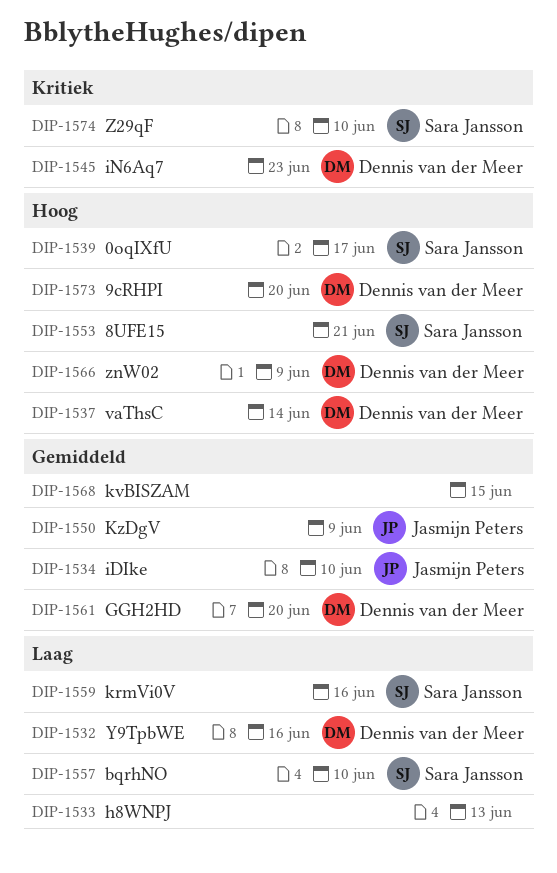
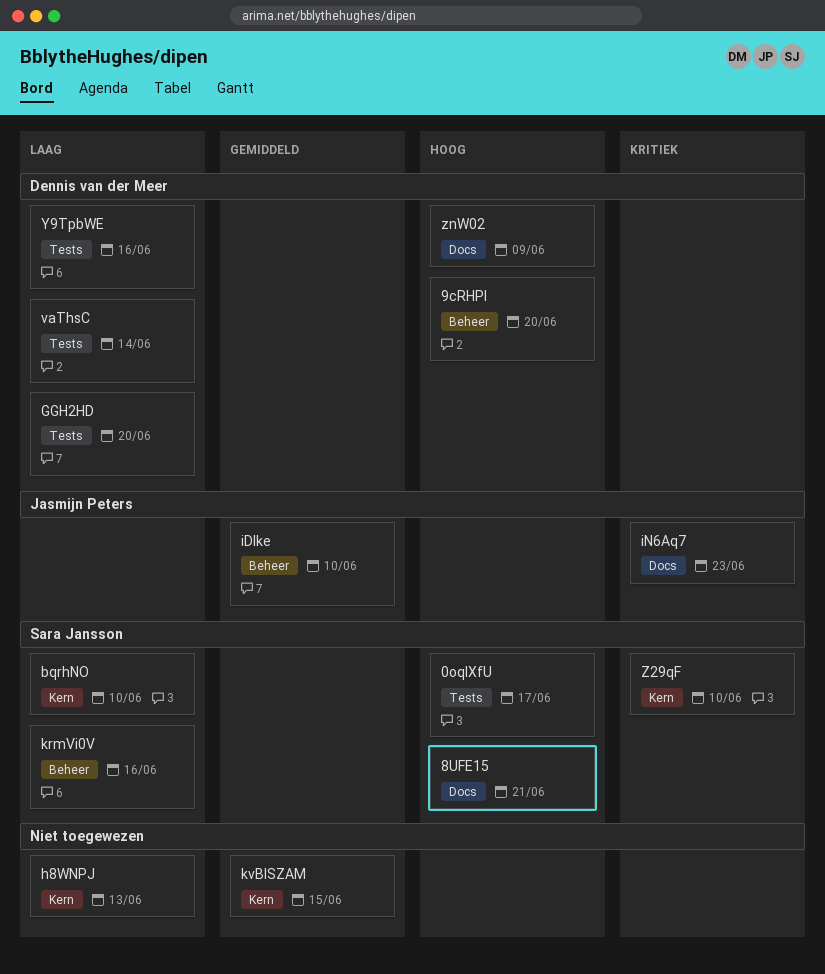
GGH2HD, priority: Gemiddeld -> Laag
iN6Aq7, owner: Dennis van der Meer -> Jasmijn Peters
KzDgV: present -> none
vaThsC, priority: Hoog -> Laag

